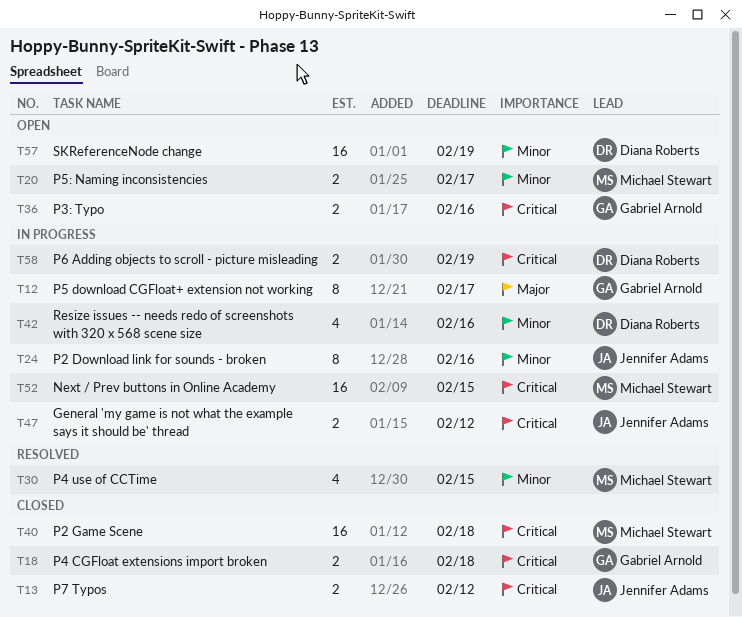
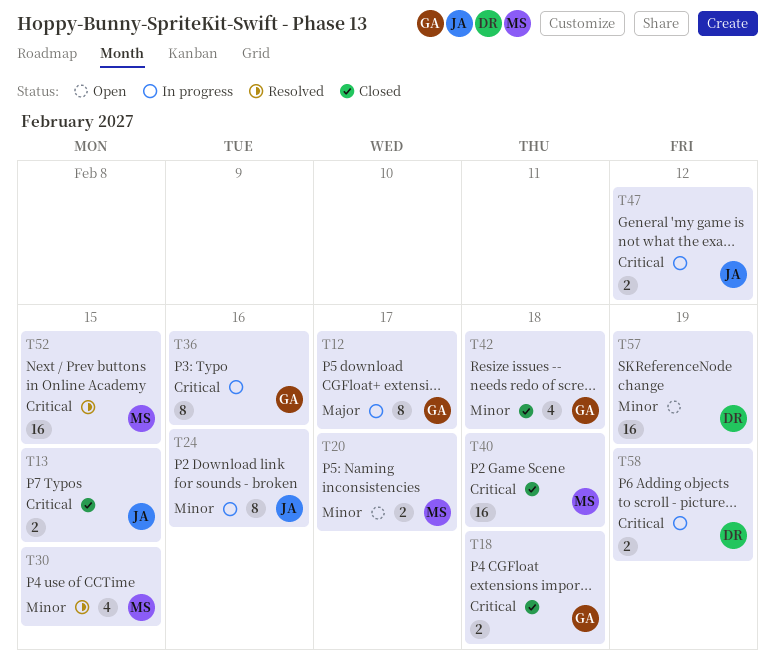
T13, due: Feb 12 -> Feb 15
T36, status: Open -> In progress
T36, estimate: 2 -> 8
T42, status: In progress -> Closed
T42, owner: Diana Roberts -> Gabriel Arnold
T42, due: Feb 16 -> Feb 18
T52, status: In progress -> Resolved

